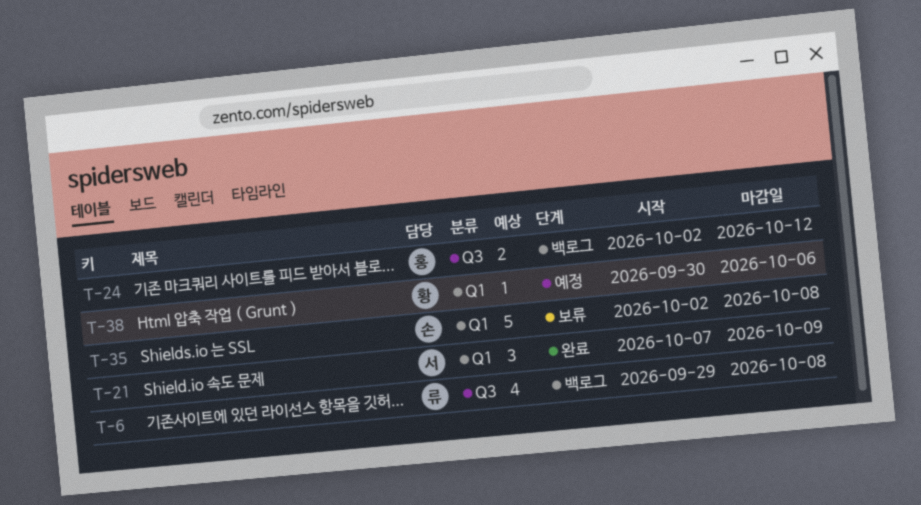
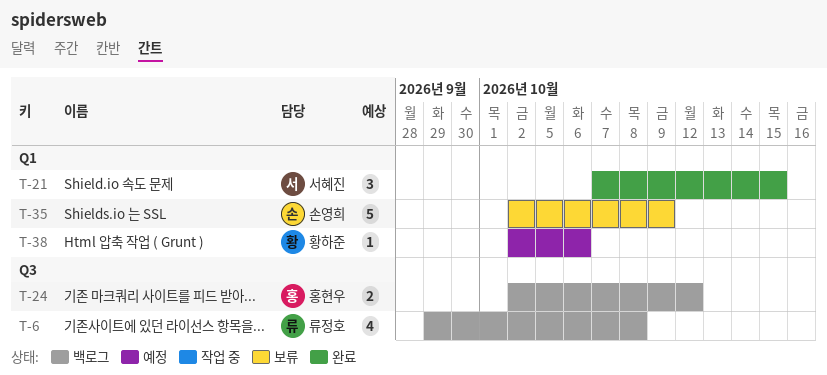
T-21, due: Oct 9 -> Oct 15
T-35, due: Oct 8 -> Oct 9
T-38, start: Sep 30 -> Oct 2

